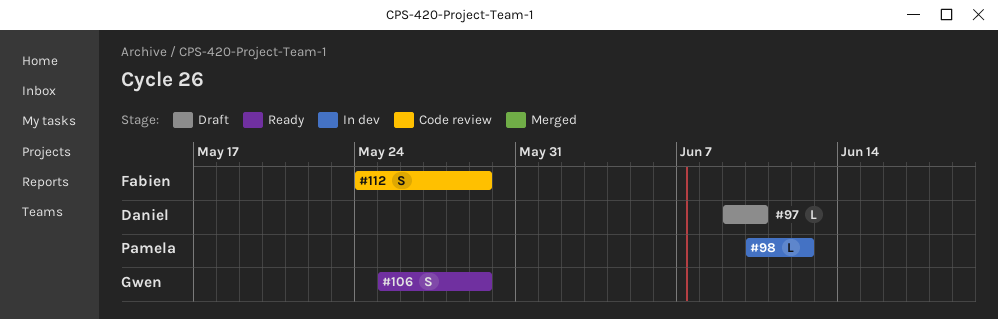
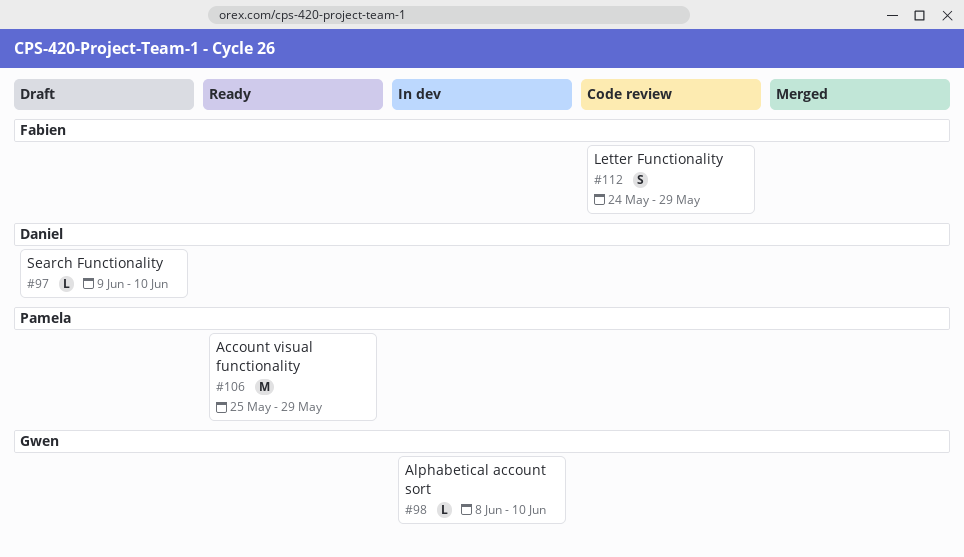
#98, owner: Pamela -> Gwen
#98, start: Jun 10 -> Jun 8
#98, due: Jun 12 -> Jun 10
#106, owner: Gwen -> Pamela
#106, estimate: S -> M

